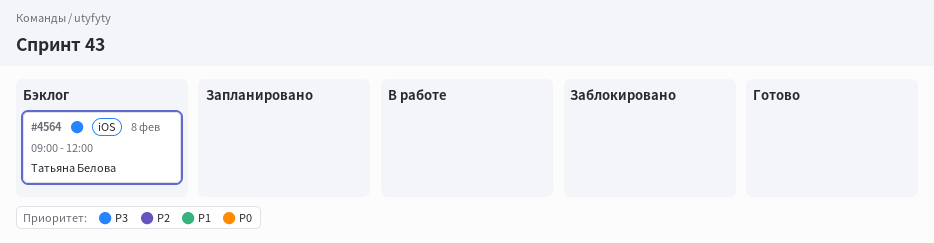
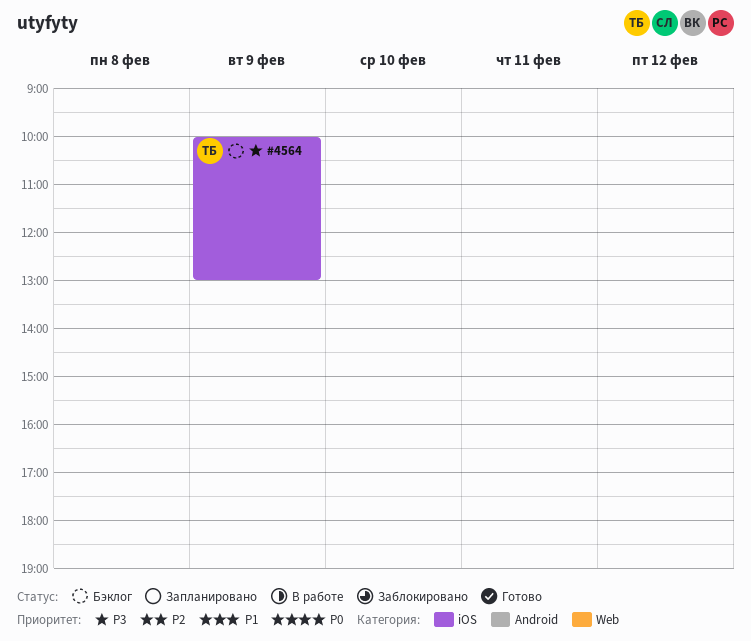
#4564, day: Feb 8 -> Feb 9
#4564, begins: 09:00 -> 10:00
#4564, ends: 12:00 -> 13:00

